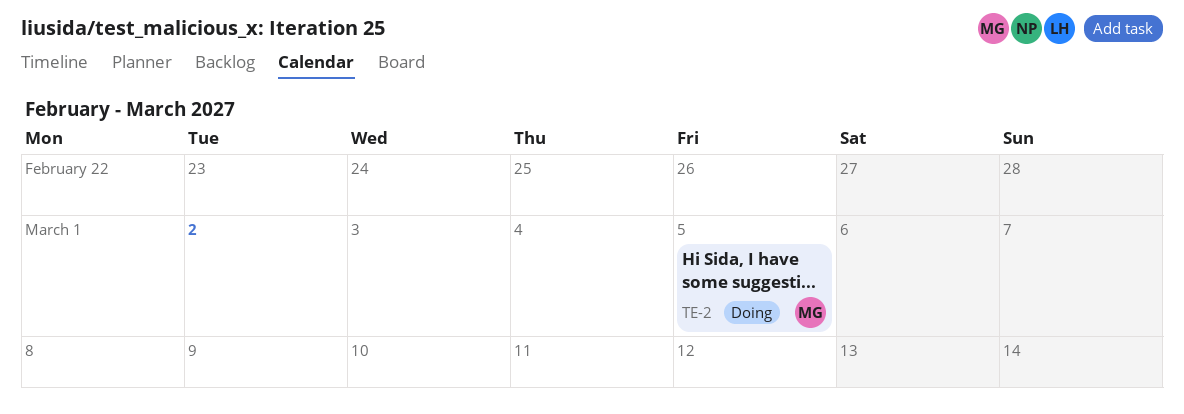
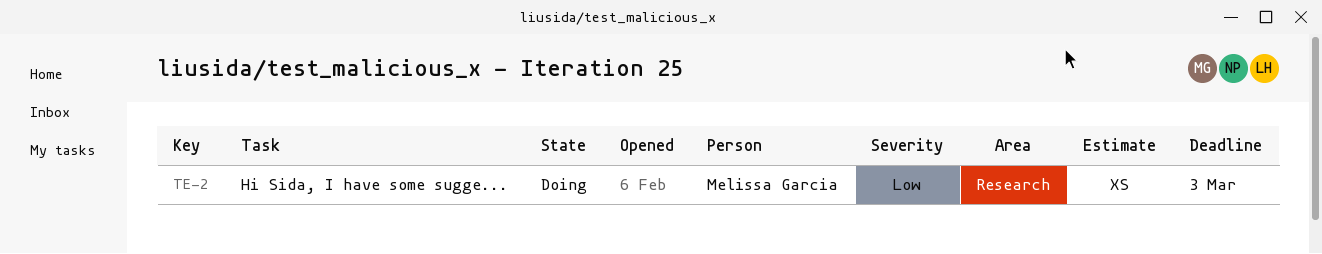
TE-2, due: Mar 5 -> Mar 3

